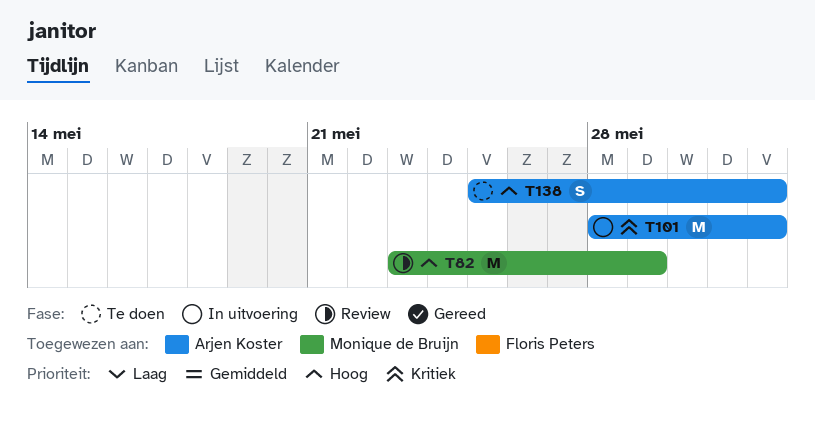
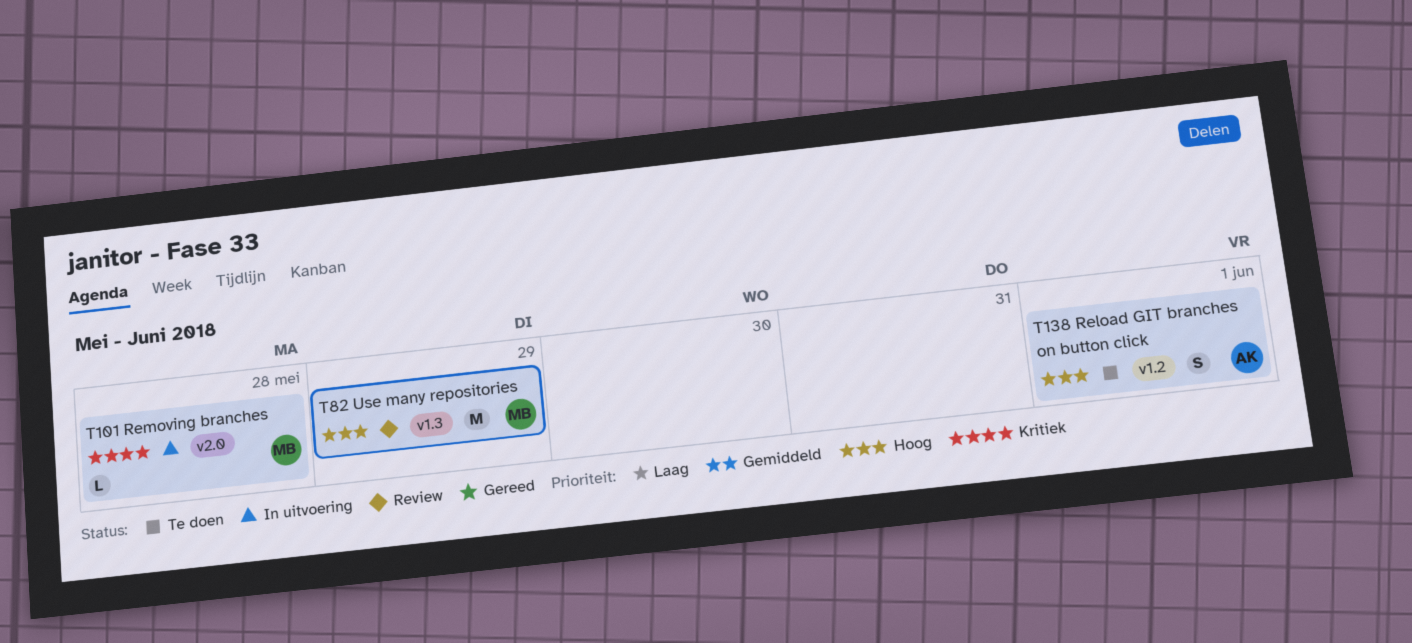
T101, owner: Arjen Koster -> Monique de Bruijn
T101, estimate: M -> L
T101, due: Jun 1 -> May 28

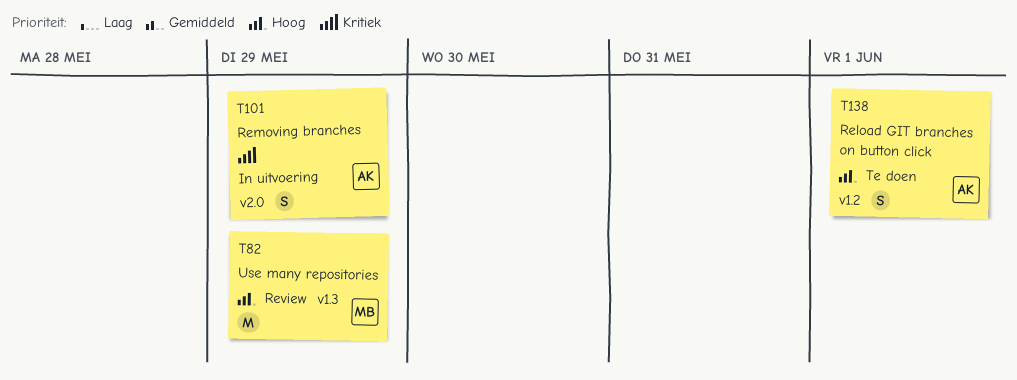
T101, owner: MB -> AK
T101, estimate: L -> S
T101, due: May 28 -> May 29

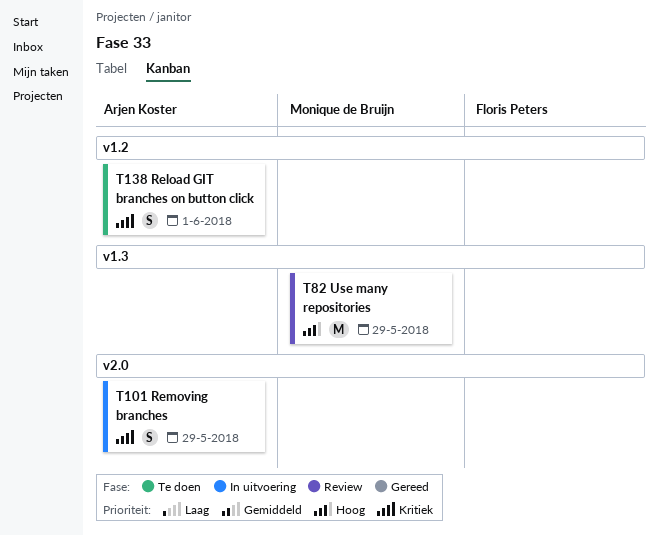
T138, priority: Hoog -> Kritiek

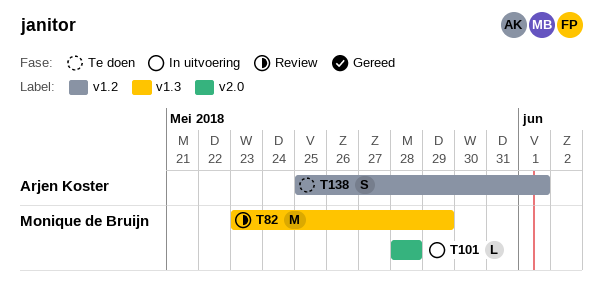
T101, owner: Arjen Koster -> Monique de Bruijn
T101, estimate: S -> L
T101, due: May 29 -> May 28

